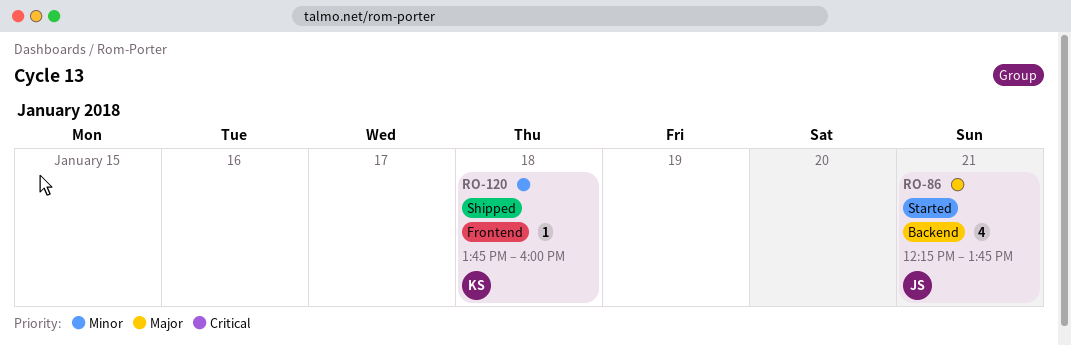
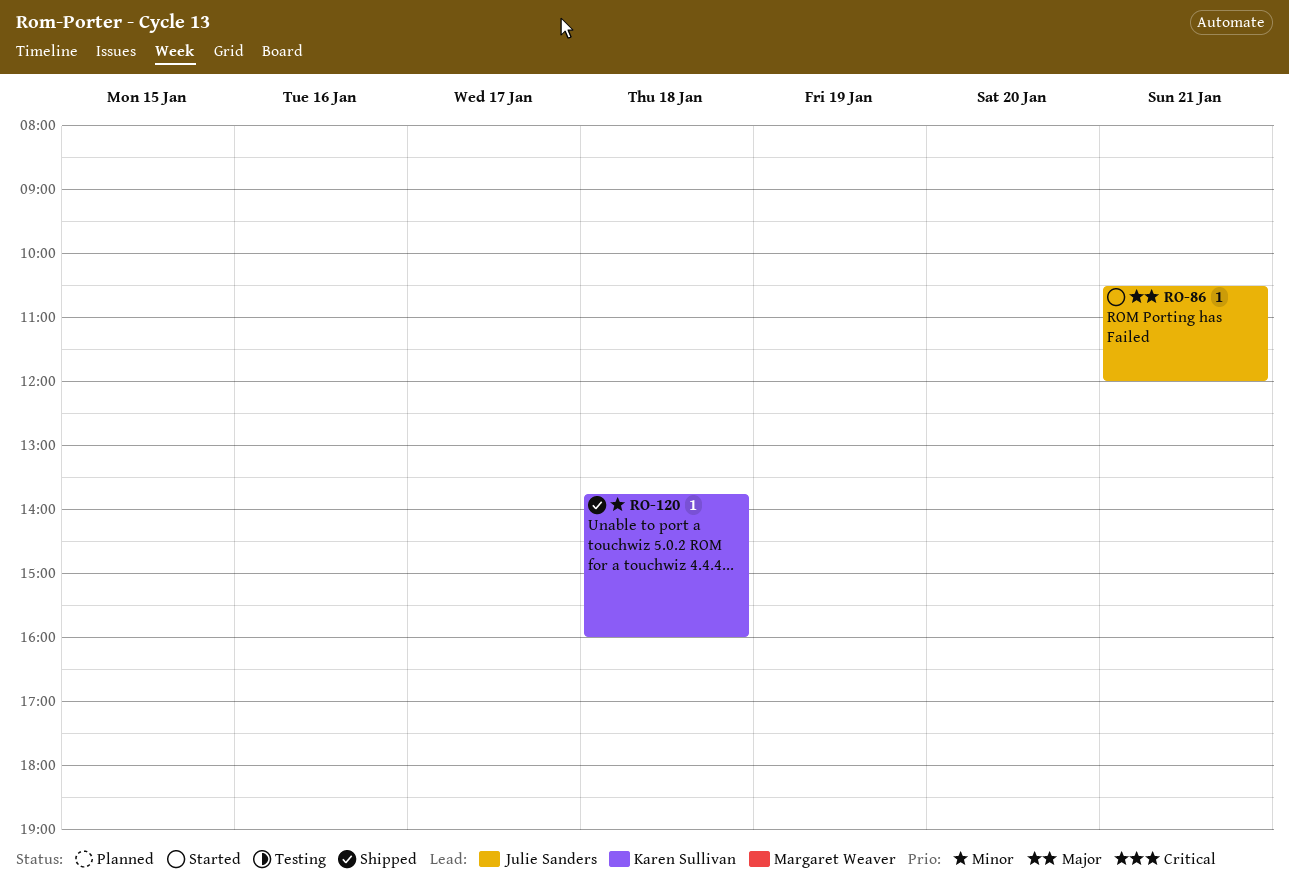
RO-86, estimate: 4 -> 1
RO-86, begins: 12:15 -> 10:30
RO-86, ends: 13:45 -> 12:00

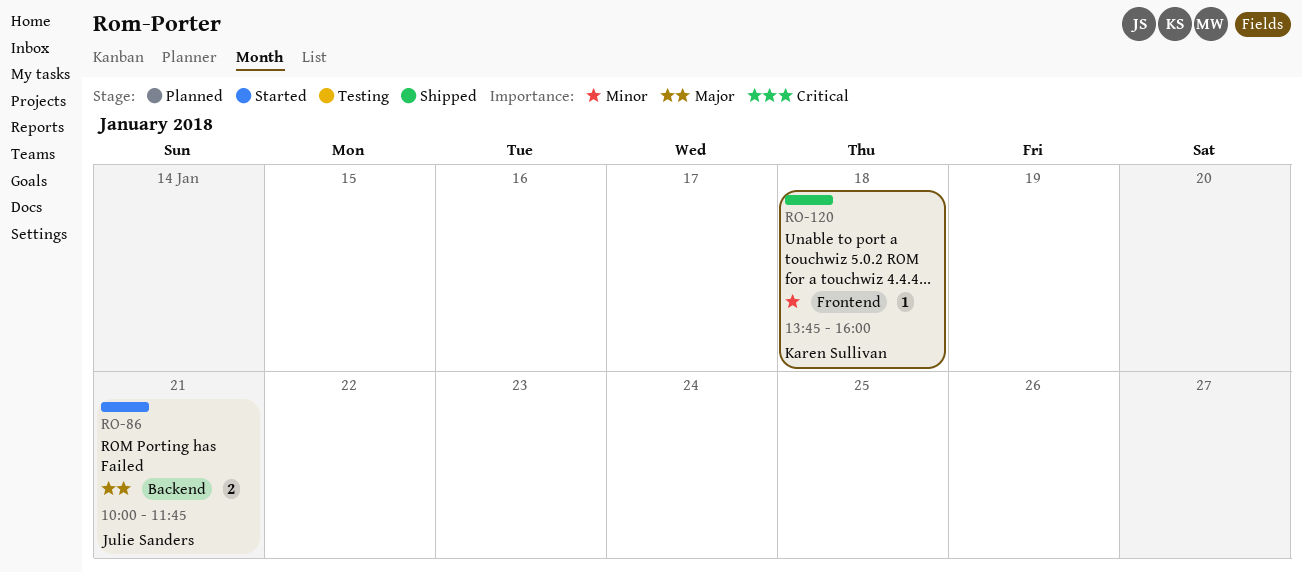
RO-86, estimate: 1 -> 2
RO-86, begins: 10:30 -> 10:00
RO-86, ends: 12:00 -> 11:45

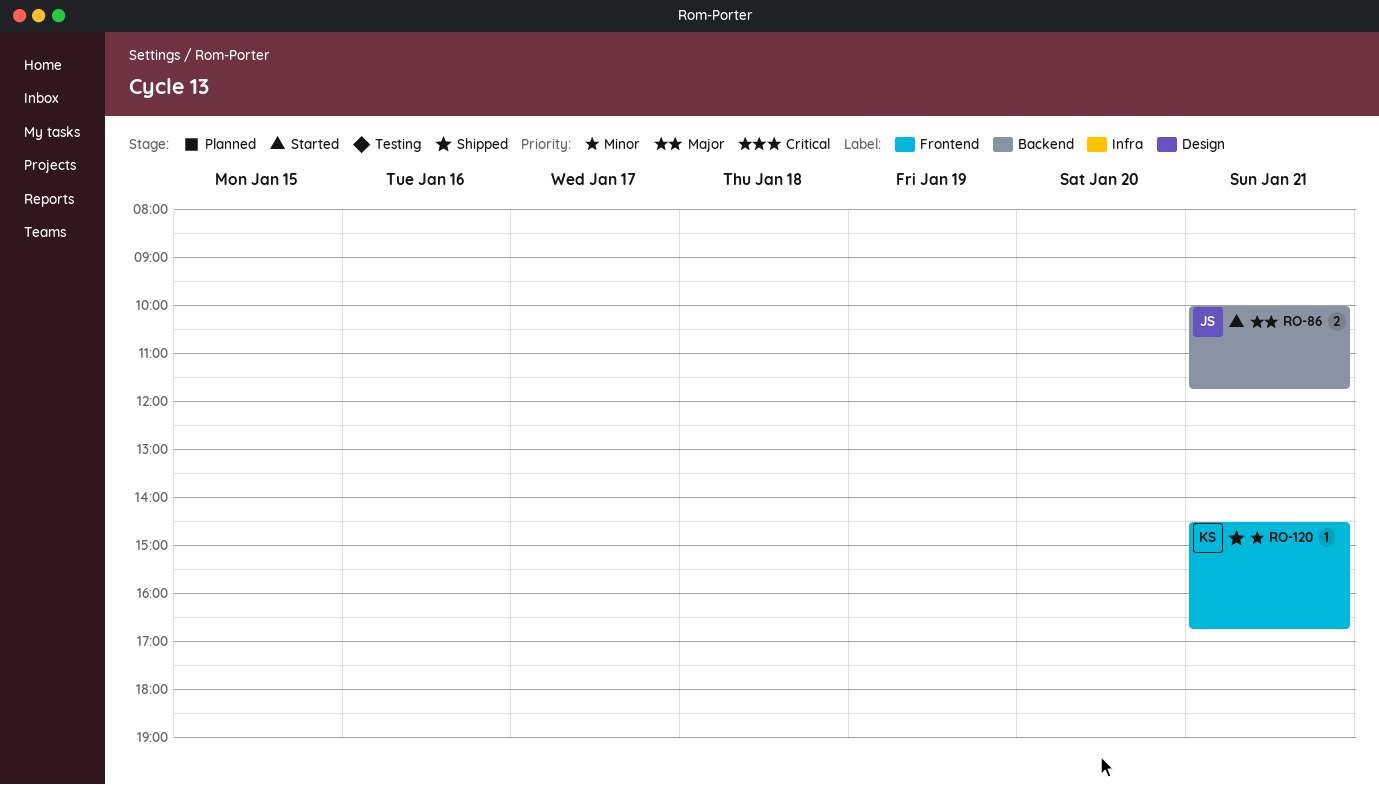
RO-120, day: Jan 18 -> Jan 21
RO-120, begins: 13:45 -> 14:30
RO-120, ends: 16:00 -> 16:45

